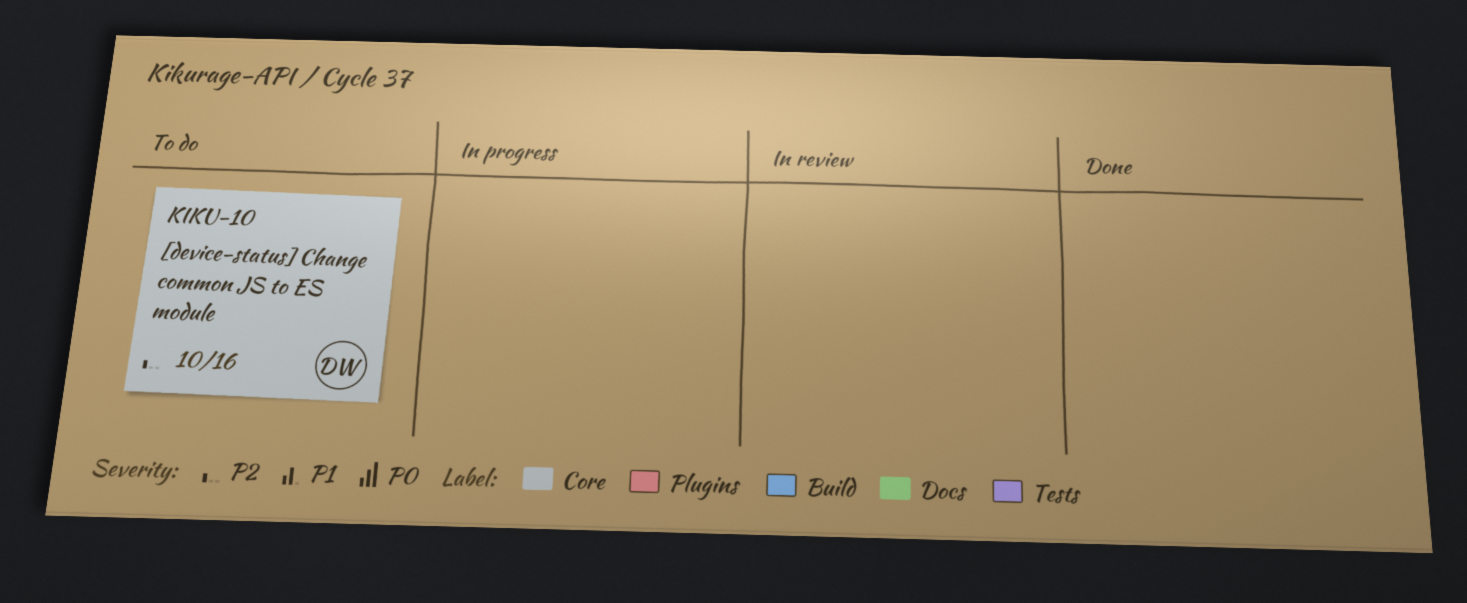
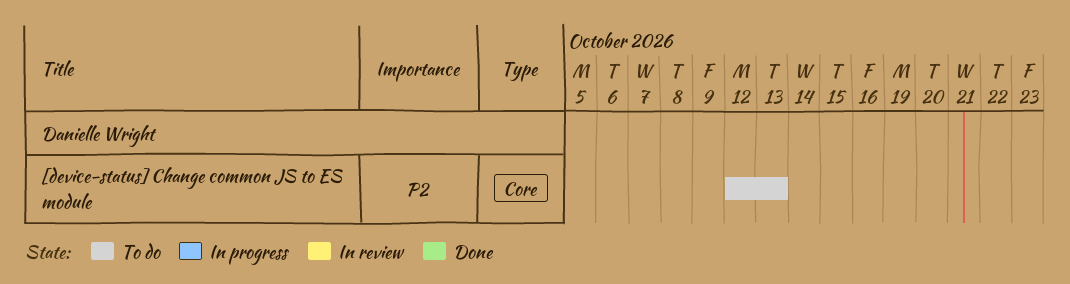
[device-status] Change common JS to ES module, due: Oct 16 -> Oct 13

